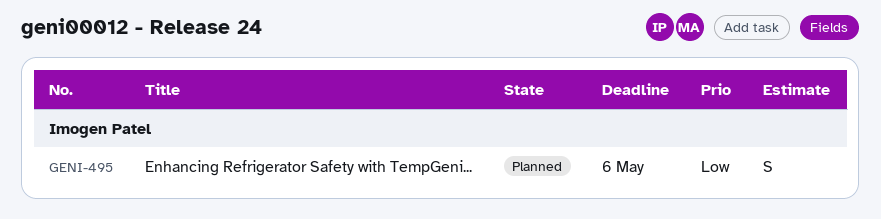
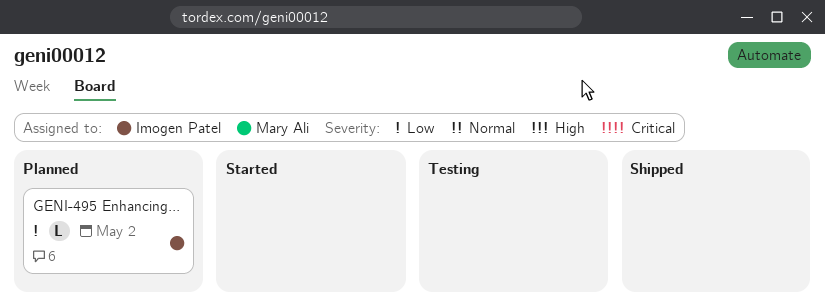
GENI-495, estimate: S -> L
GENI-495, due: May 6 -> May 2

